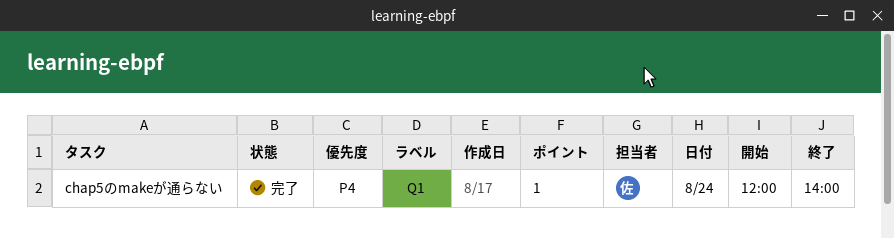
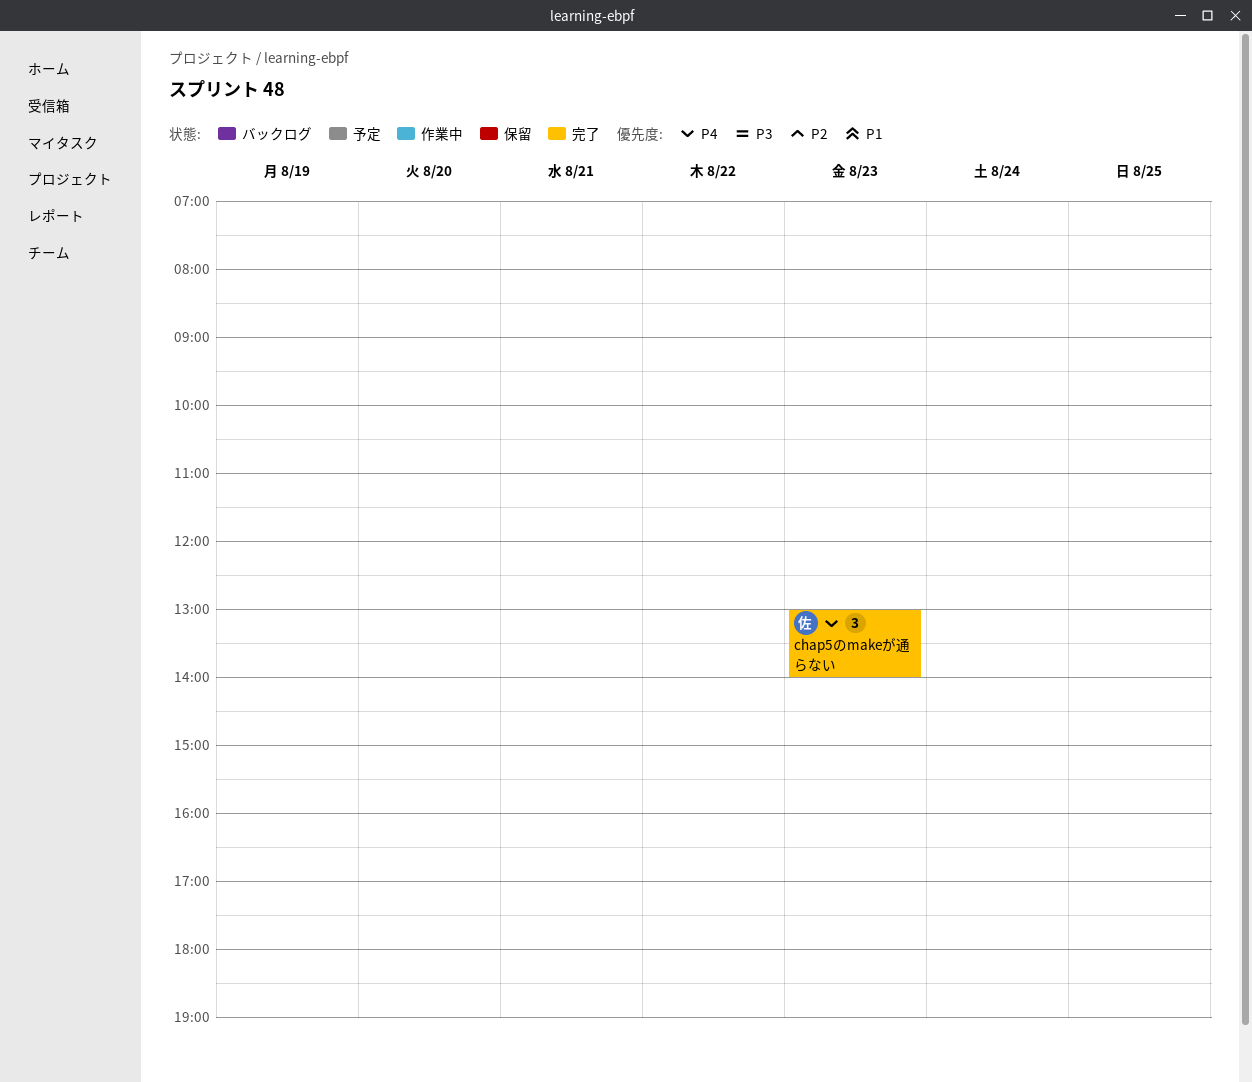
chap5のmakeが通らない, estimate: 1 -> 3
chap5のmakeが通らない, day: Aug 24 -> Aug 23
chap5のmakeが通らない, begins: 12:00 -> 13:00

